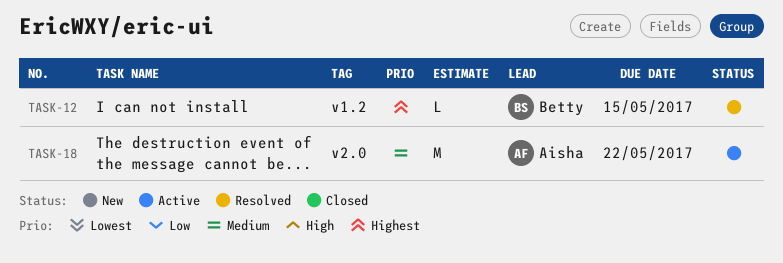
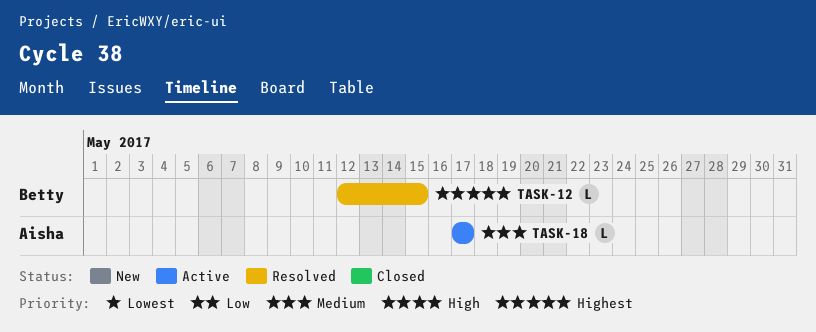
TASK-18, estimate: M -> L
TASK-18, due: May 22 -> May 17

